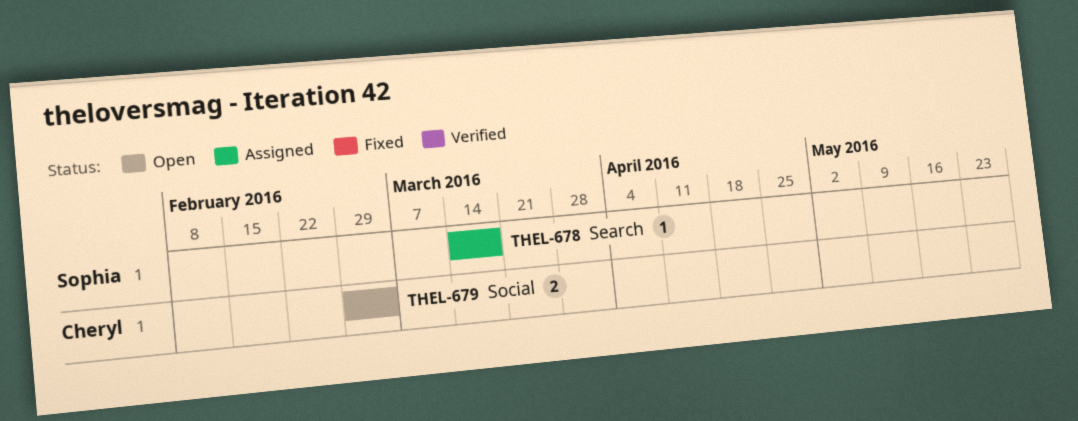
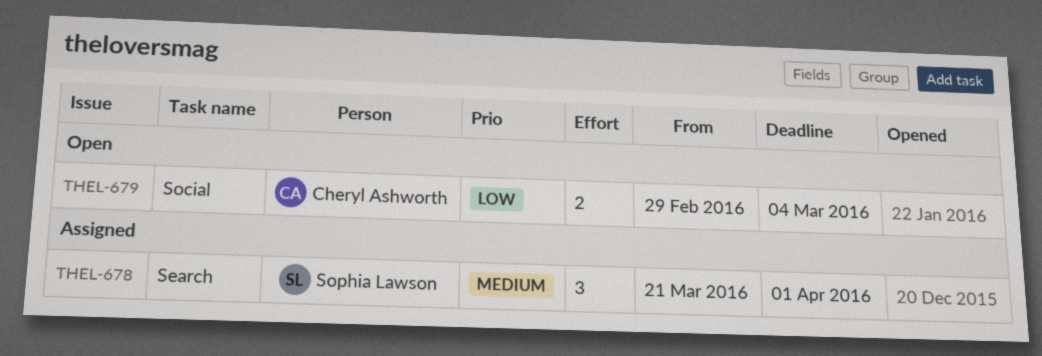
THEL-678, estimate: 1 -> 3
THEL-678, start: Mar 14 -> Mar 21
THEL-678, due: Mar 18 -> Apr 1

